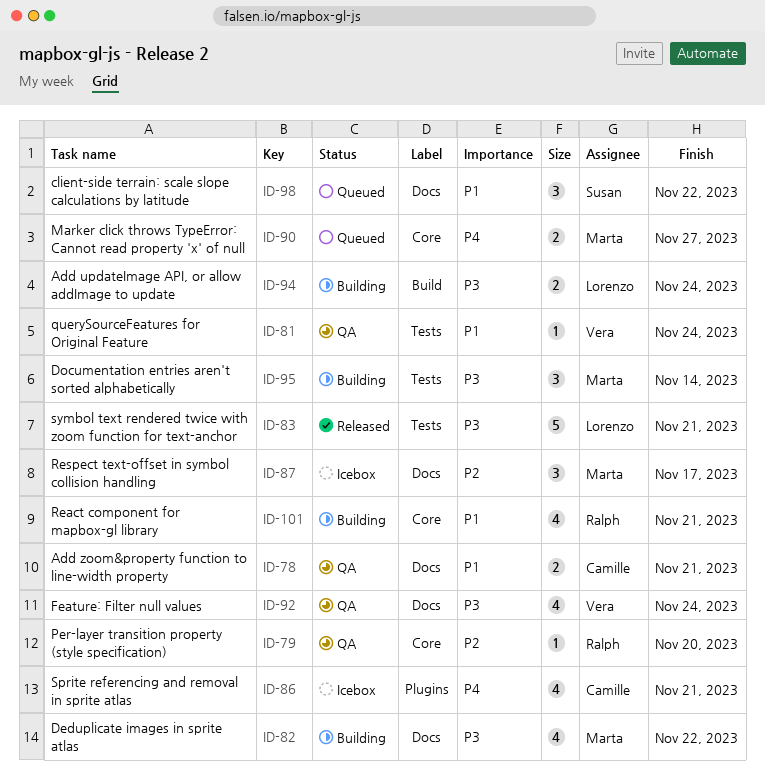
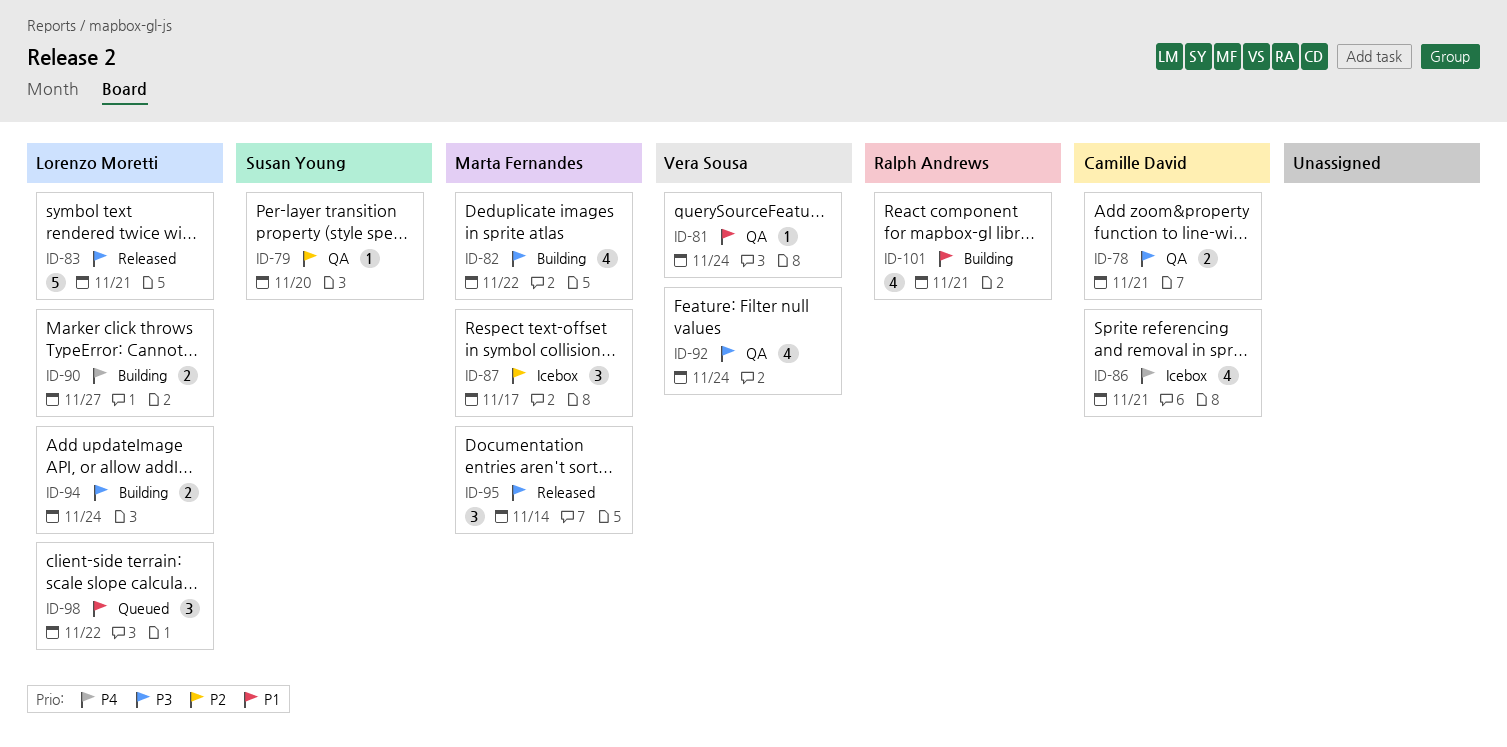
ID-78, priority: P1 -> P3
ID-79, owner: Ralph Andrews -> Susan Young
ID-90, status: Queued -> Building
ID-90, owner: Marta Fernandes -> Lorenzo Moretti
ID-95, status: Building -> Released
ID-98, owner: Susan Young -> Lorenzo Moretti

